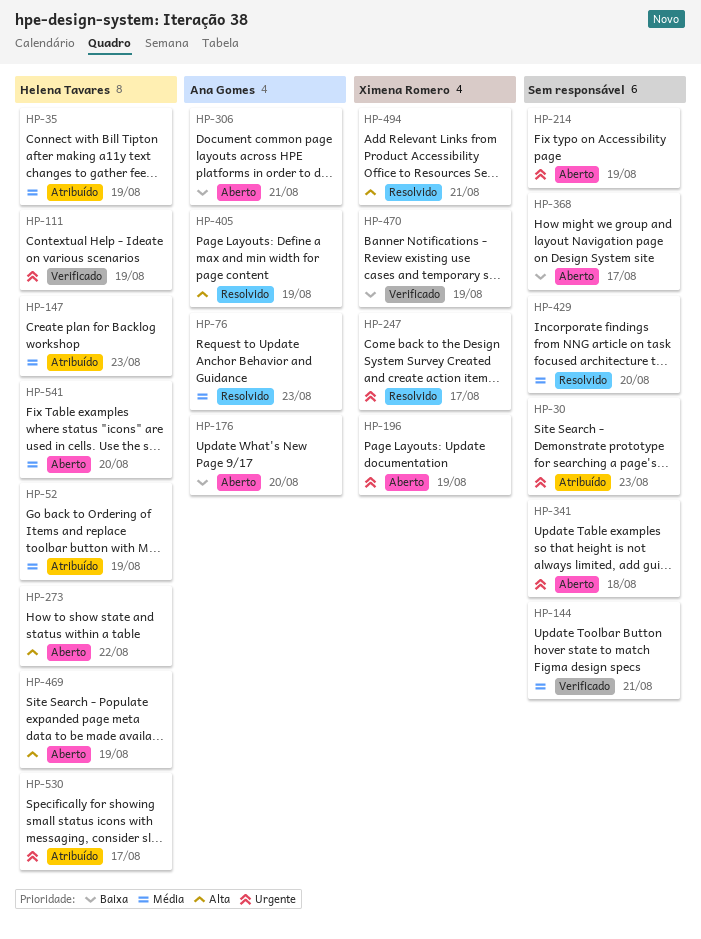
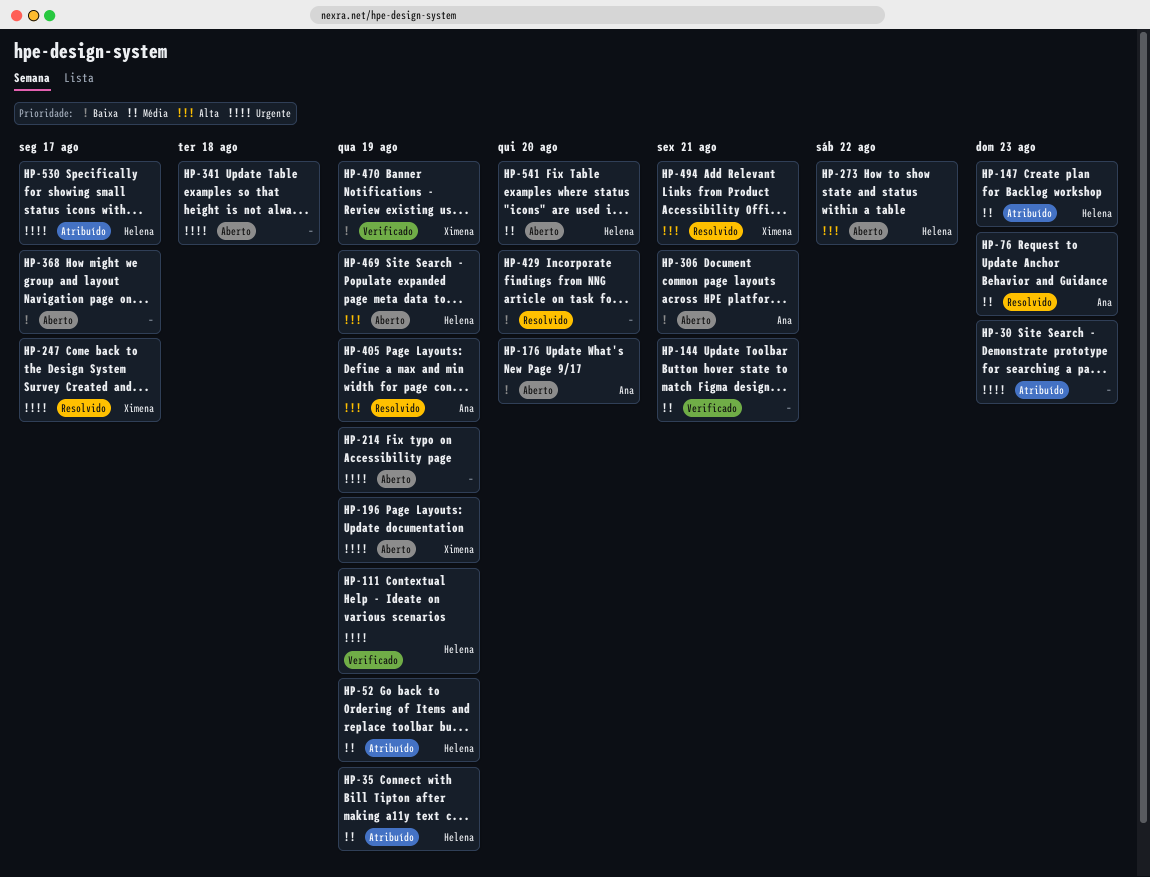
HP-429, priority: Média -> Baixa

